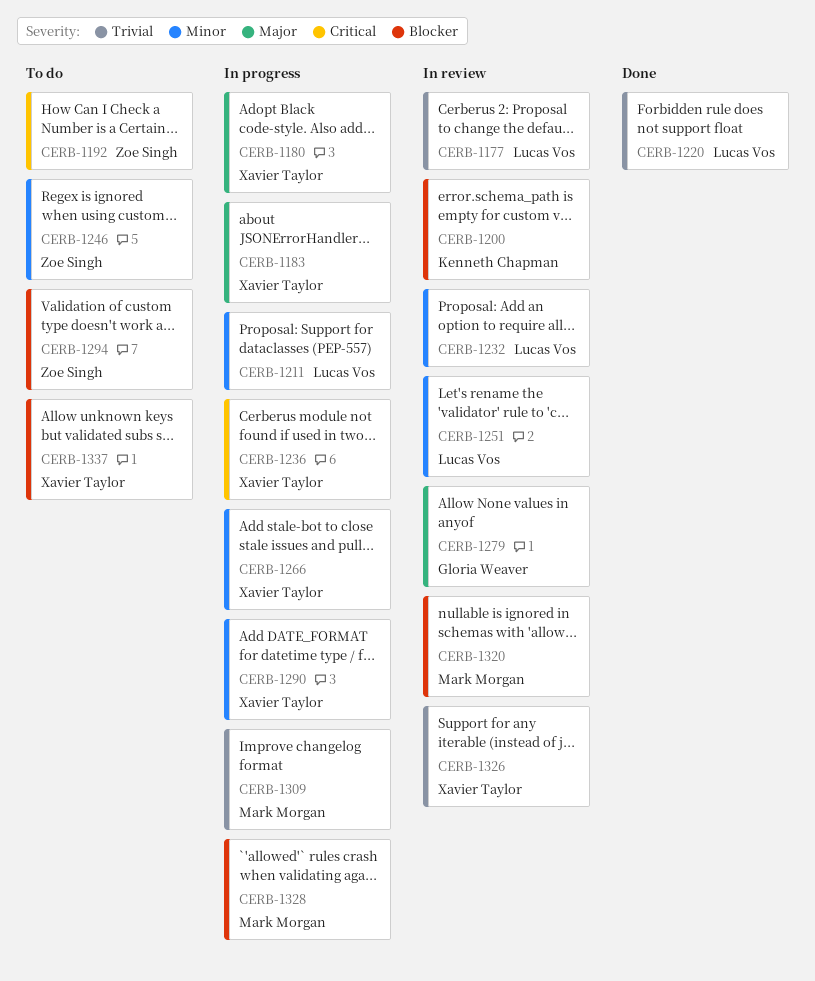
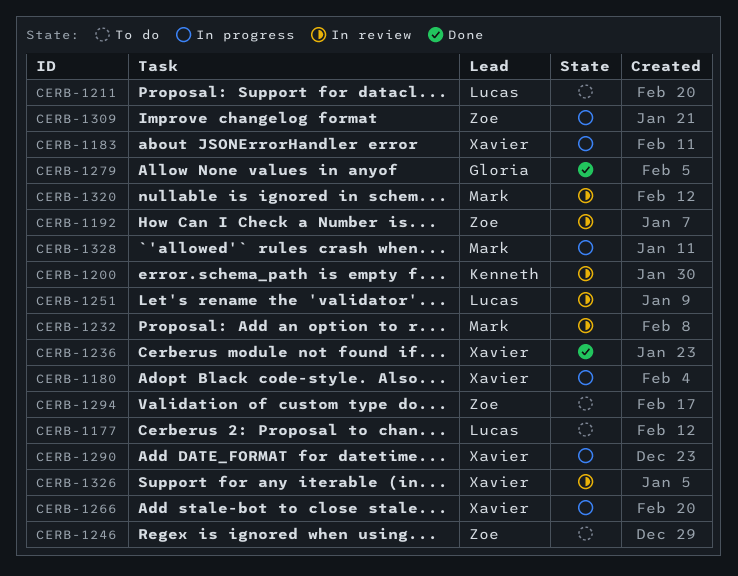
CERB-1177, status: In review -> To do
CERB-1192, status: To do -> In review
CERB-1211, status: In progress -> To do
CERB-1220: present -> none
CERB-1232, owner: Lucas Vos -> Mark Morgan
CERB-1236, status: In progress -> Done
CERB-1279, status: In review -> Done
CERB-1309, owner: Mark Morgan -> Zoe Singh
CERB-1337: present -> none

